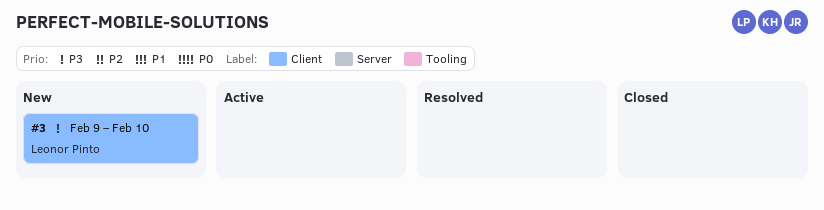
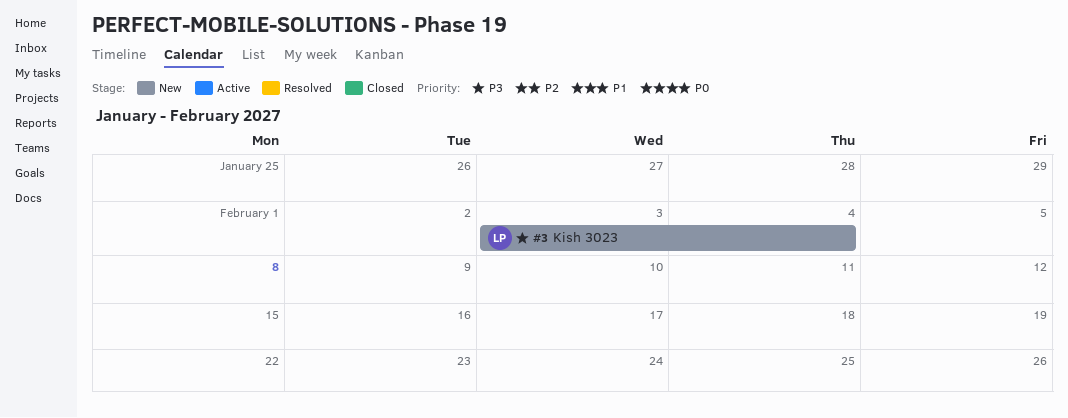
#3, start: Feb 9 -> Feb 3
#3, due: Feb 10 -> Feb 4

